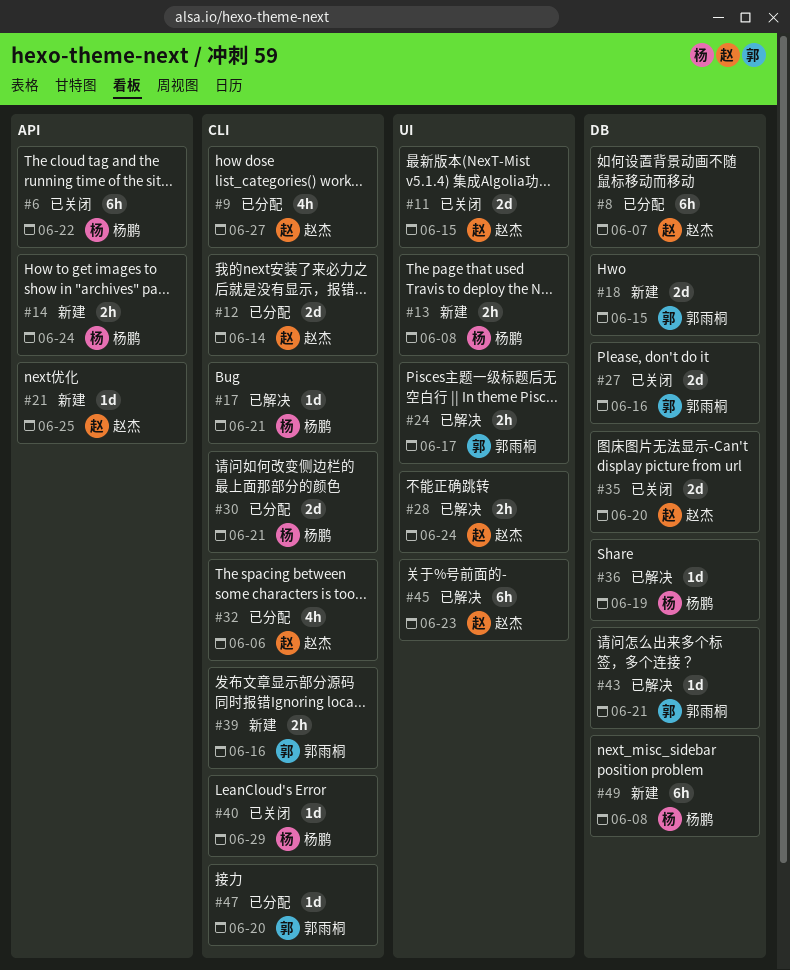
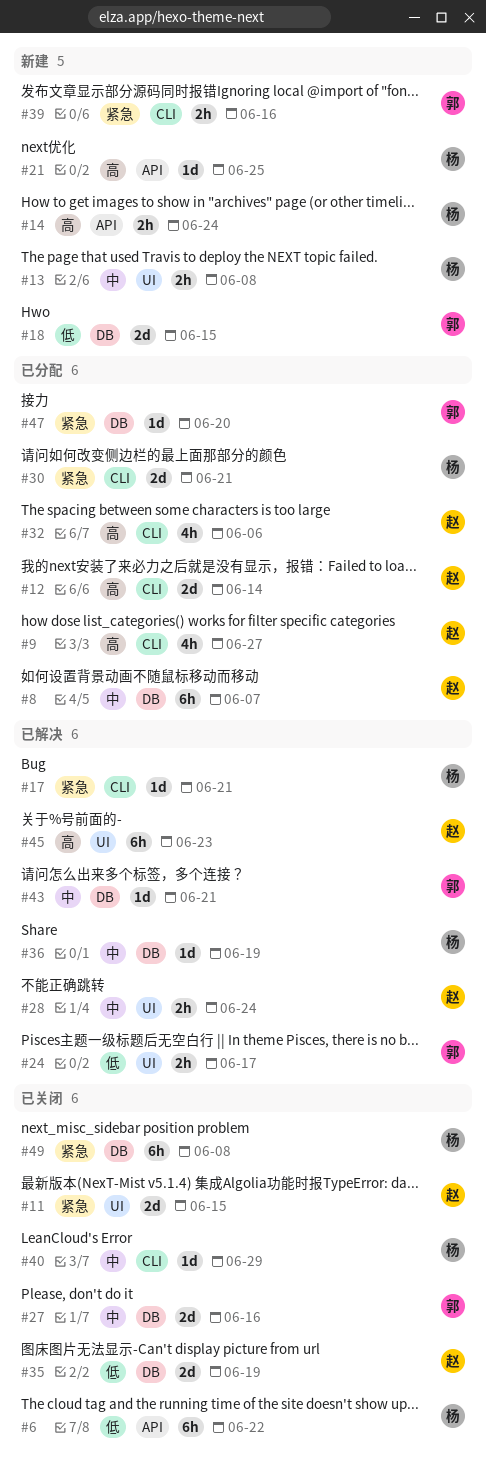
#21, owner: 赵杰 -> 杨鹏
#35, due: Jun 20 -> Jun 19
#47, label: CLI -> DB
#49, status: 新建 -> 已关闭

